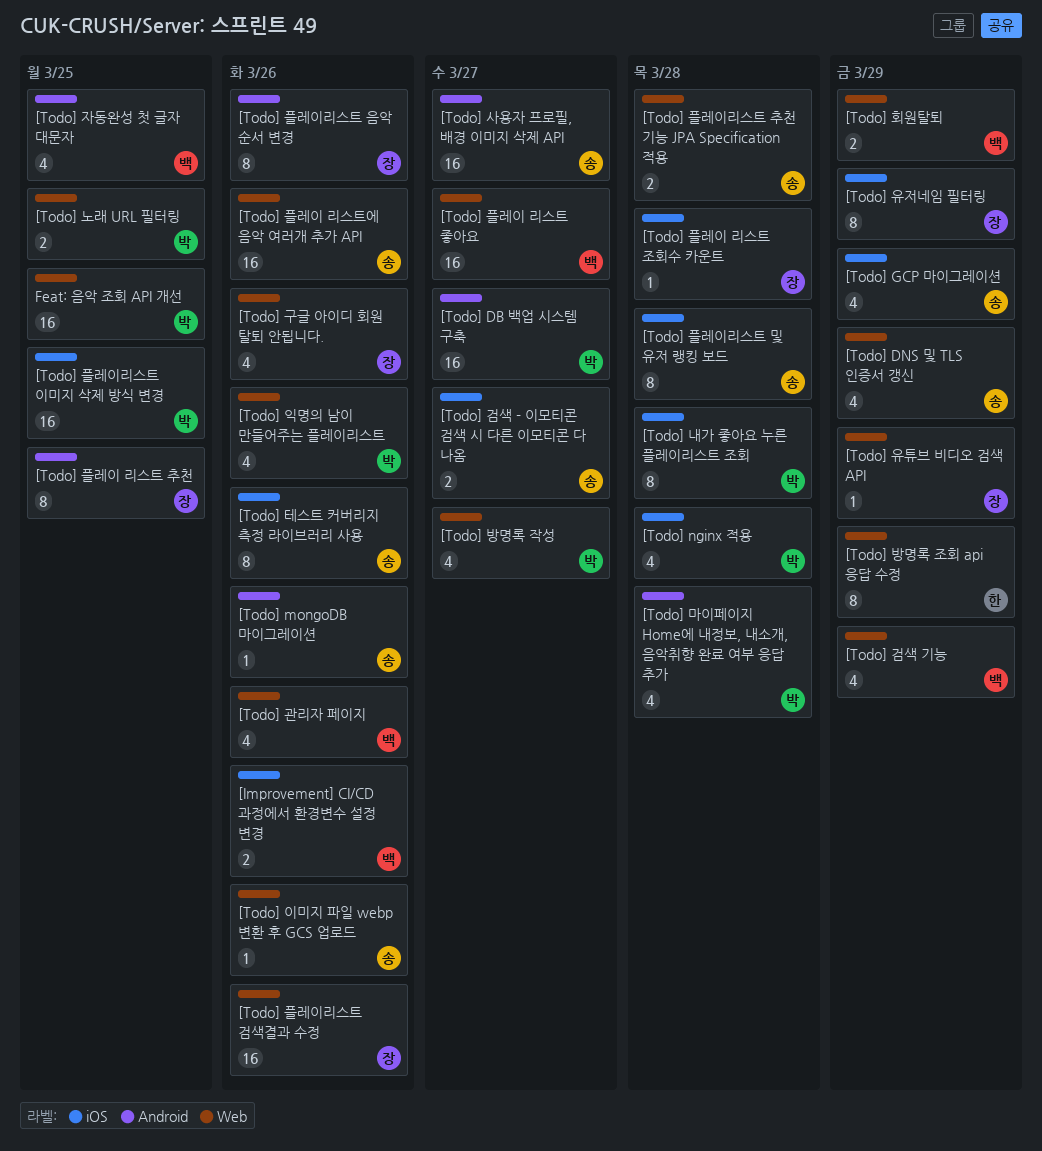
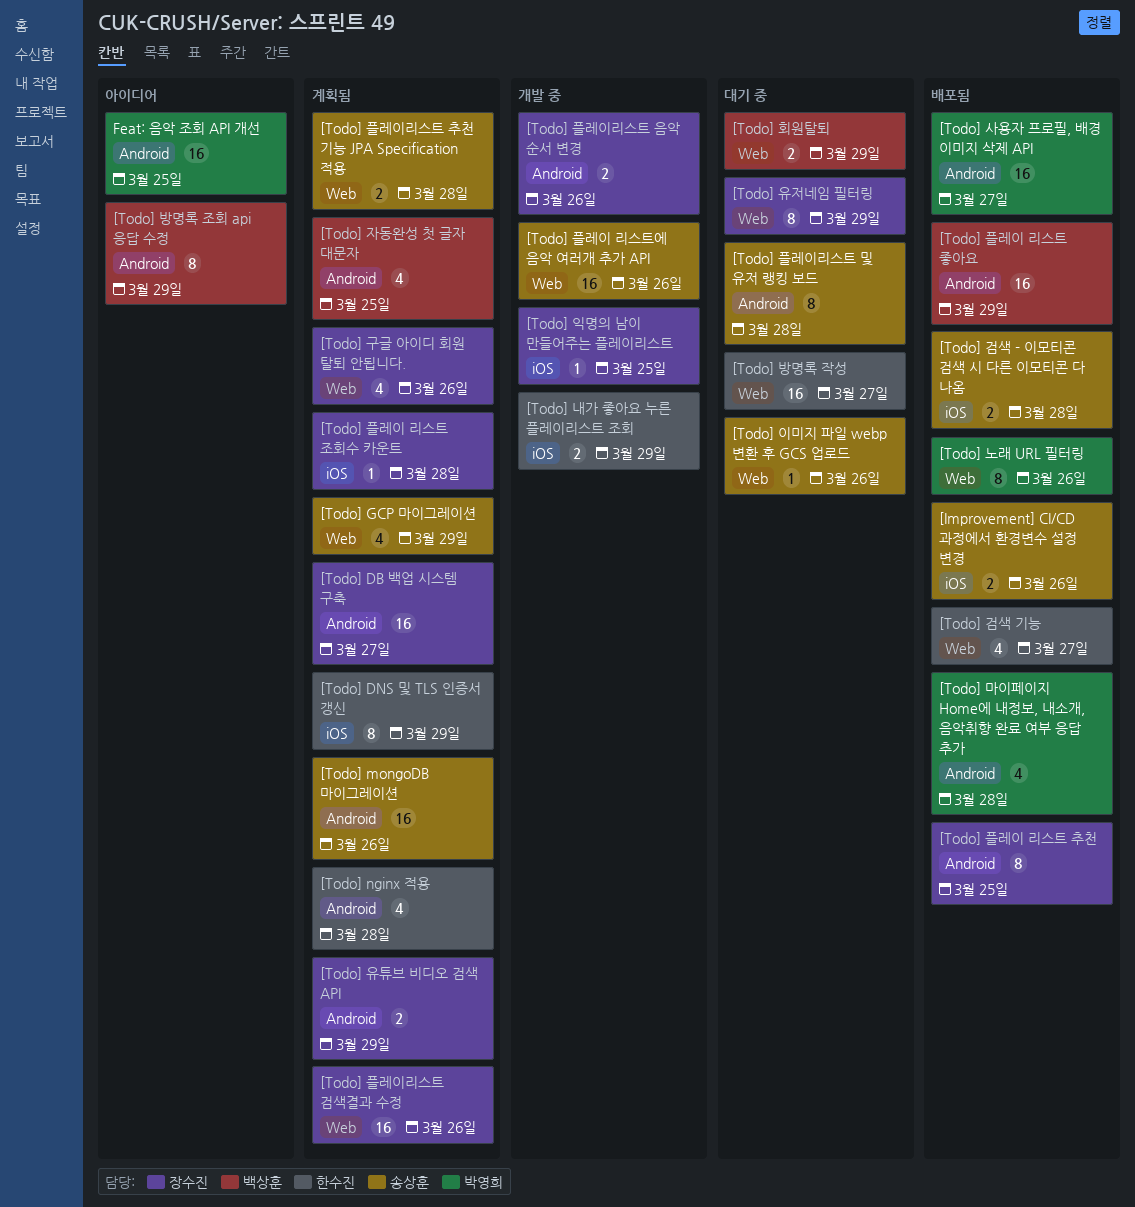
[Improvement] CI/CD 과정에서 환경변수 설정 변경, owner: 백상훈 -> 송상훈
[Todo] DB 백업 시스템 구축, owner: 박영희 -> 장수진
[Todo] DNS 및 TLS 인증서 갱신, owner: 송상훈 -> 한수진
[Todo] DNS 및 TLS 인증서 갱신, label: Web -> iOS
[Todo] DNS 및 TLS 인증서 갱신, estimate: 4 -> 8
[Todo] GCP 마이그레이션, label: iOS -> Web
[Todo] mongoDB 마이그레이션, estimate: 1 -> 16
[Todo] nginx 적용, owner: 박영희 -> 한수진
[Todo] nginx 적용, label: iOS -> Android
[Todo] 검색 - 이모티콘 검색 시 다른 이모티콘 다 나옴, due: Mar 27 -> Mar 28
[Todo] 검색 기능, owner: 백상훈 -> 한수진
[Todo] 검색 기능, due: Mar 29 -> Mar 27
[Todo] 관리자 페이지: present -> none
[Todo] 내가 좋아요 누른 플레이리스트 조회, owner: 박영희 -> 한수진
[Todo] 내가 좋아요 누른 플레이리스트 조회, estimate: 8 -> 2
[Todo] 내가 좋아요 누른 플레이리스트 조회, due: Mar 28 -> Mar 29
[Todo] 노래 URL 필터링, estimate: 2 -> 8
[Todo] 노래 URL 필터링, due: Mar 25 -> Mar 26
[Todo] 방명록 작성, owner: 박영희 -> 한수진
[Todo] 방명록 작성, estimate: 4 -> 16
[Todo] 방명록 조회 api 응답 수정, owner: 한수진 -> 백상훈
[Todo] 방명록 조회 api 응답 수정, label: Web -> Android
[Todo] 사용자 프로필, 배경 이미지 삭제 API, owner: 송상훈 -> 박영희
[Todo] 유저네임 필터링, label: iOS -> Web
[Todo] 유튜브 비디오 검색 API, label: Web -> Android
[Todo] 유튜브 비디오 검색 API, estimate: 1 -> 2
[Todo] 익명의 남이 만들어주는 플레이리스트, owner: 박영희 -> 장수진
[Todo] 익명의 남이 만들어주는 플레이리스트, label: Web -> iOS
[Todo] 익명의 남이 만들어주는 플레이리스트, estimate: 4 -> 1
[Todo] 익명의 남이 만들어주는 플레이리스트, due: Mar 26 -> Mar 25
[Todo] 테스트 커버리지 측정 라이브러리 사용: present -> none
[Todo] 플레이 리스트 좋아요, label: Web -> Android
[Todo] 플레이 리스트 좋아요, due: Mar 27 -> Mar 29
[Todo] 플레이리스트 및 유저 랭킹 보드, label: iOS -> Android
[Todo] 플레이리스트 음악 순서 변경, estimate: 8 -> 2
[Todo] 플레이리스트 이미지 삭제 방식 변경: present -> none
Feat: 음악 조회 API 개선, label: Web -> Android

